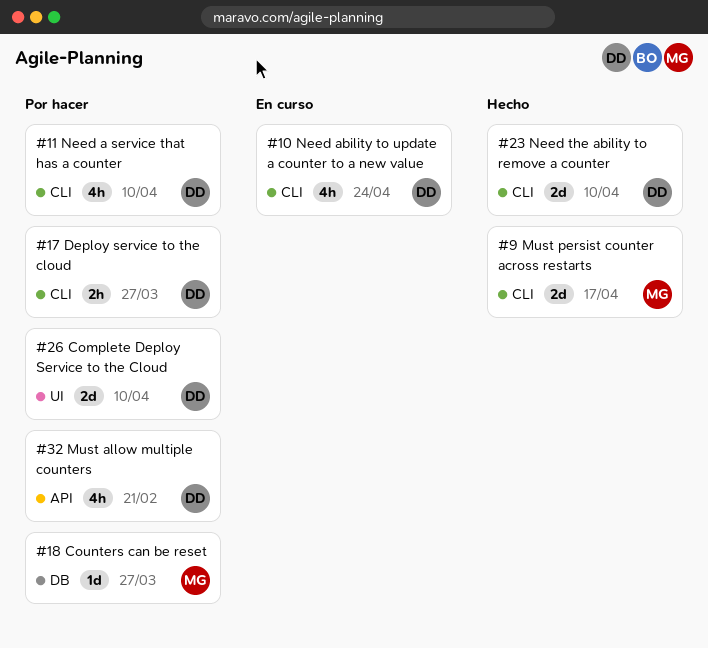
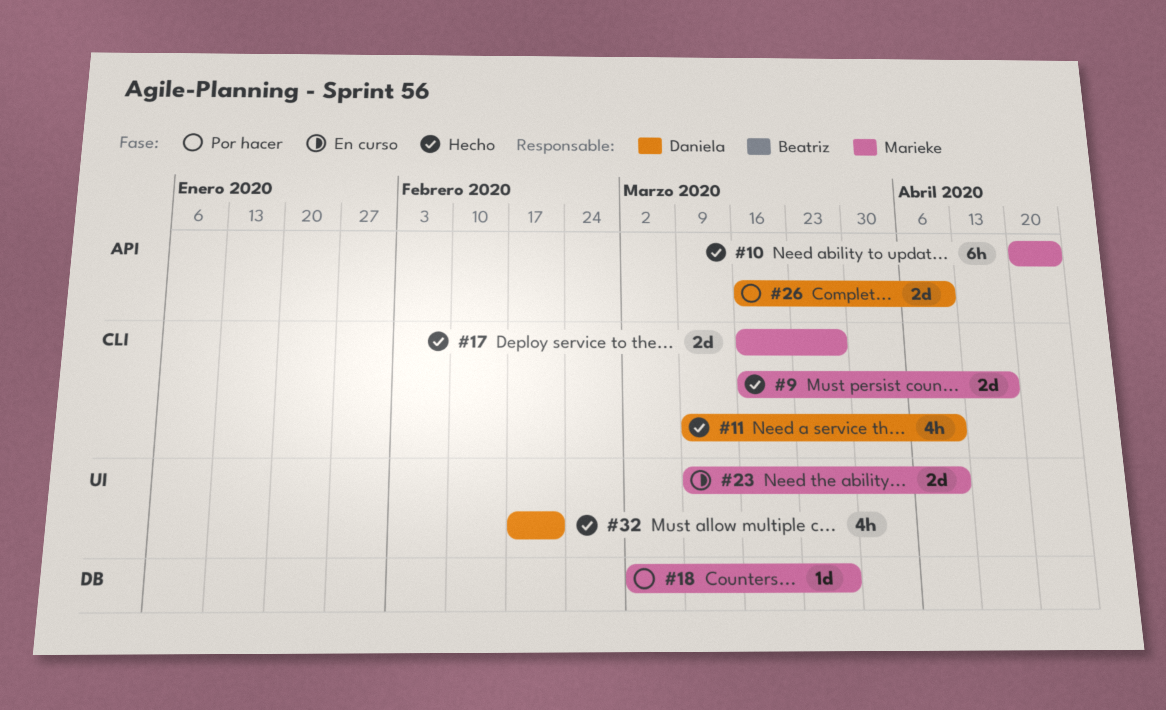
#10, status: En curso -> Hecho
#10, owner: Daniela -> Marieke
#10, label: CLI -> API
#10, estimate: 4h -> 6h
#11, status: Por hacer -> Hecho
#17, status: Por hacer -> Hecho
#17, owner: Daniela -> Marieke
#17, estimate: 2h -> 2d
#23, status: Hecho -> En curso
#23, owner: Daniela -> Marieke
#23, label: CLI -> UI
#26, label: UI -> API
#32, status: Por hacer -> Hecho
#32, label: API -> UI

